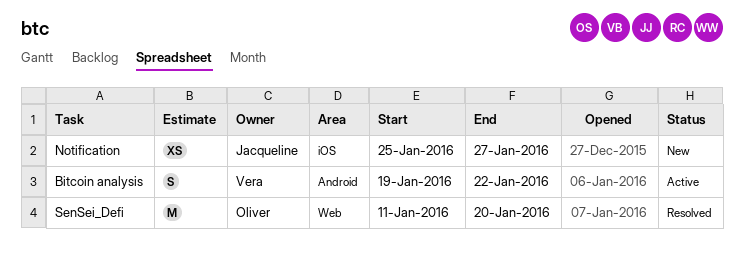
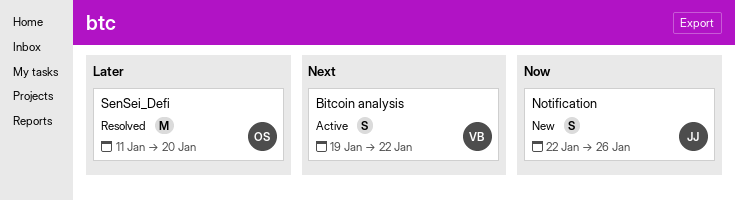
Notification, estimate: XS -> S
Notification, start: Jan 25 -> Jan 22
Notification, due: Jan 27 -> Jan 26

